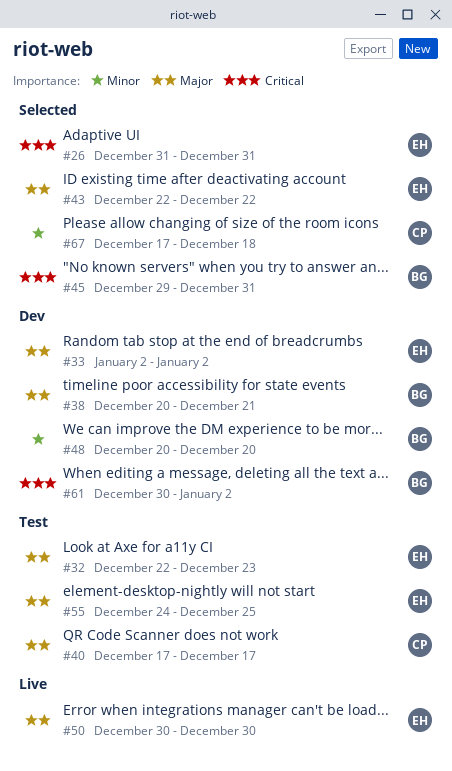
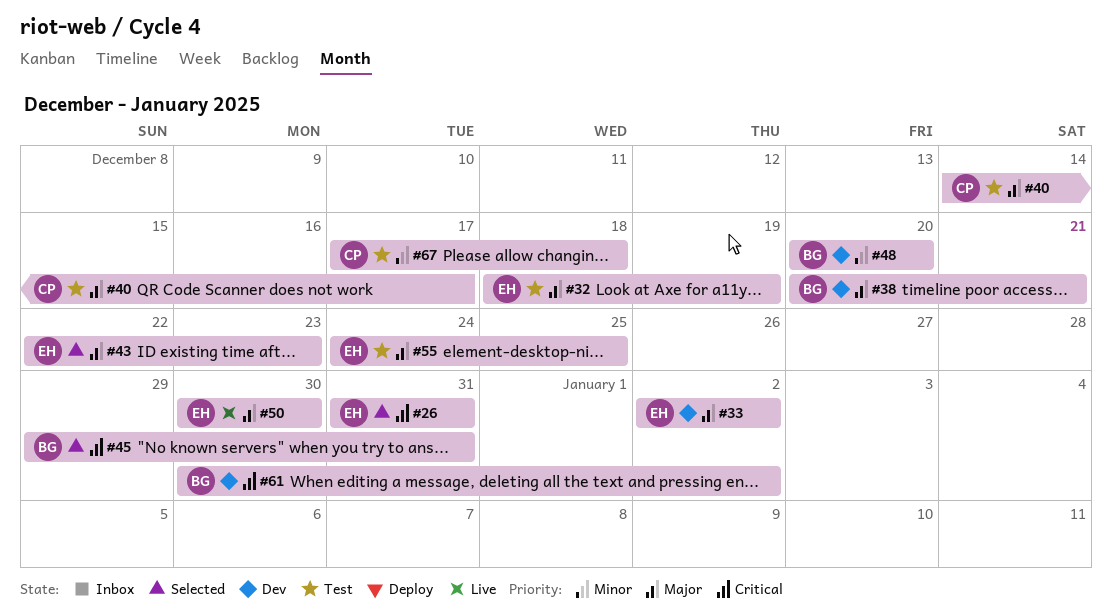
#32, start: Dec 22 -> Dec 18
#32, due: Dec 23 -> Dec 19
#40, start: Dec 17 -> Dec 14
#43, due: Dec 22 -> Dec 23
#67, status: Selected -> Test

